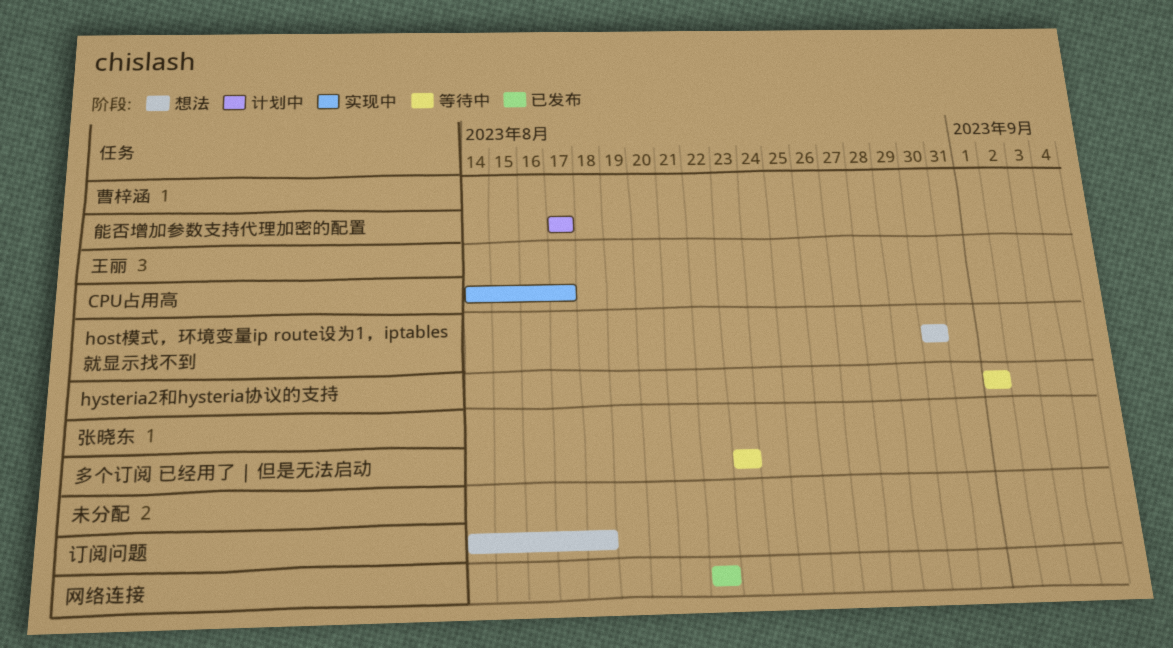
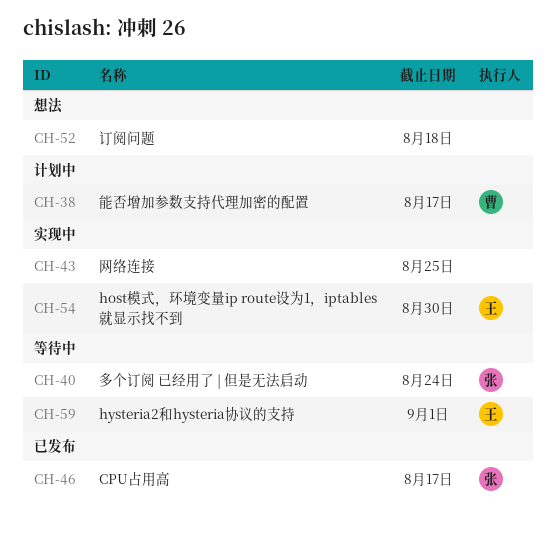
CPU占用高, status: 实现中 -> 已发布
CPU占用高, owner: 王丽 -> 张晓东
host模式，环境变量ip route设为1，iptables就显示找不到, status: 想法 -> 实现中
多个订阅 已经用了 | 但是无法启动, due: Aug 23 -> Aug 24
网络连接, status: 已发布 -> 实现中
网络连接, due: Aug 22 -> Aug 25

